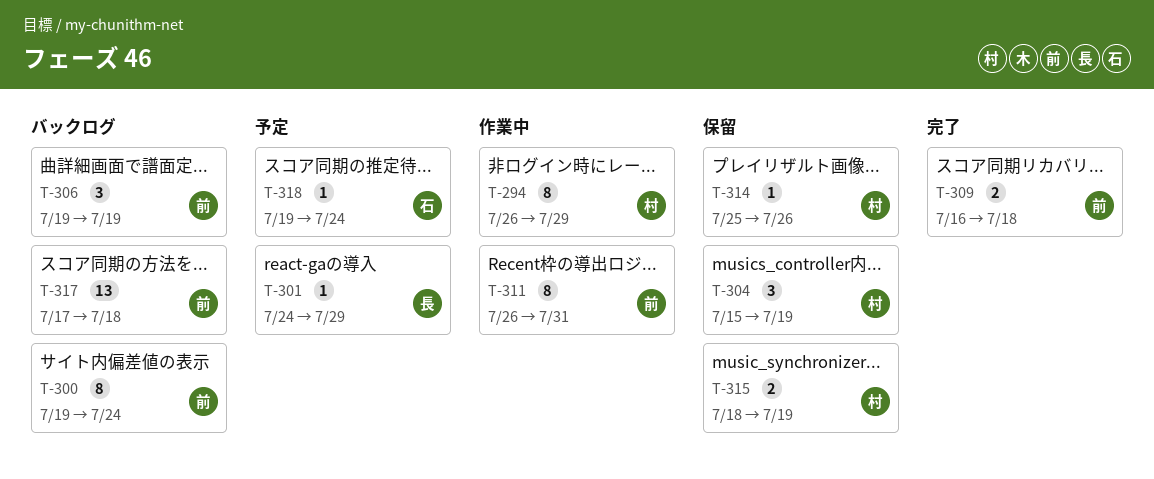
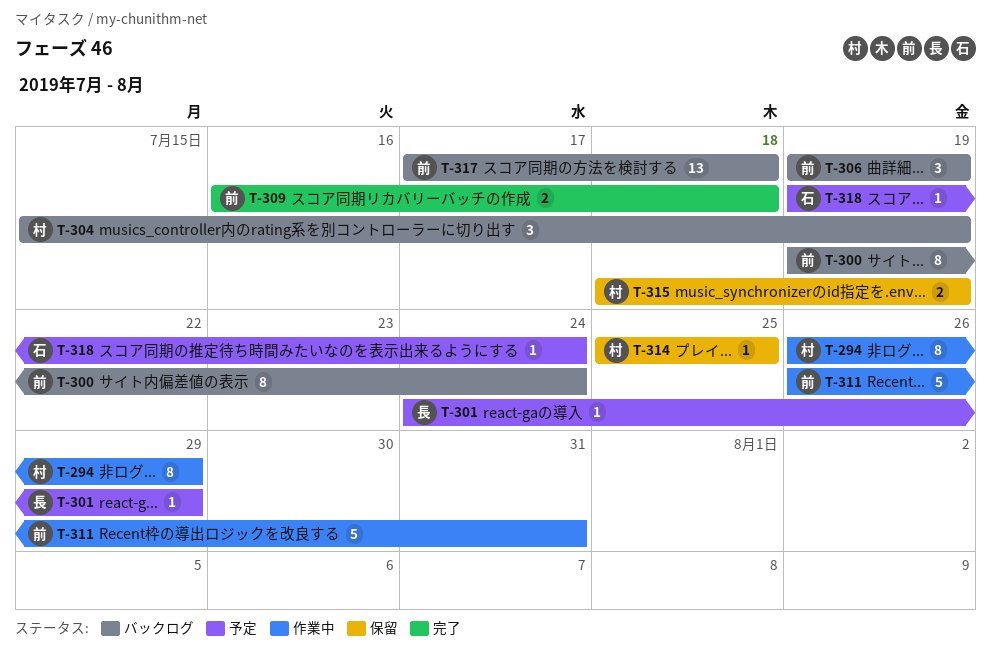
T-304, status: 保留 -> バックログ
T-311, estimate: 8 -> 5
T-314, due: Jul 26 -> Jul 25

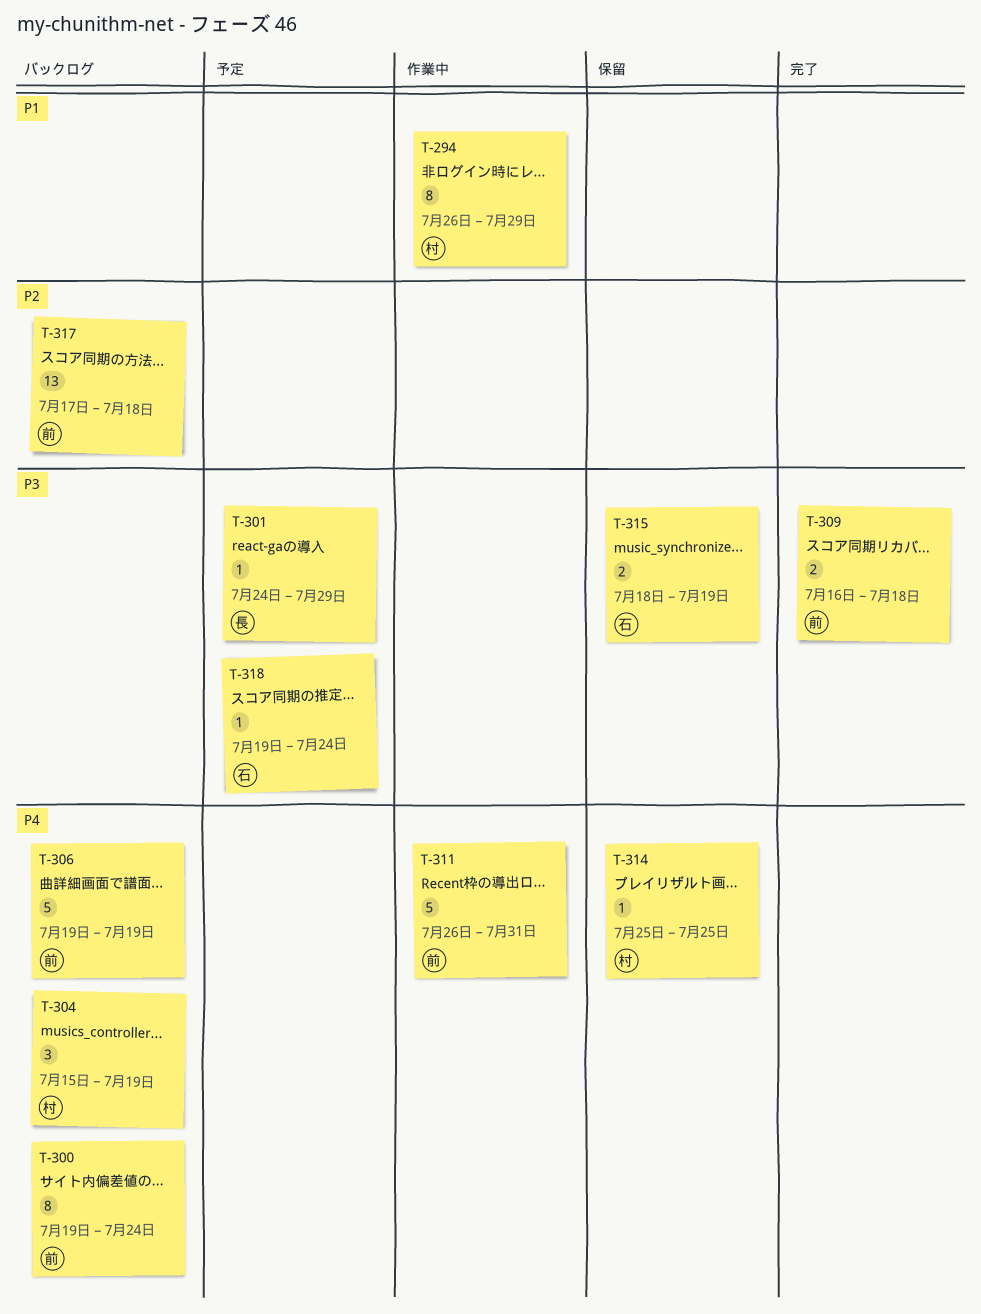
T-306, estimate: 3 -> 5
T-315, owner: 村 -> 石

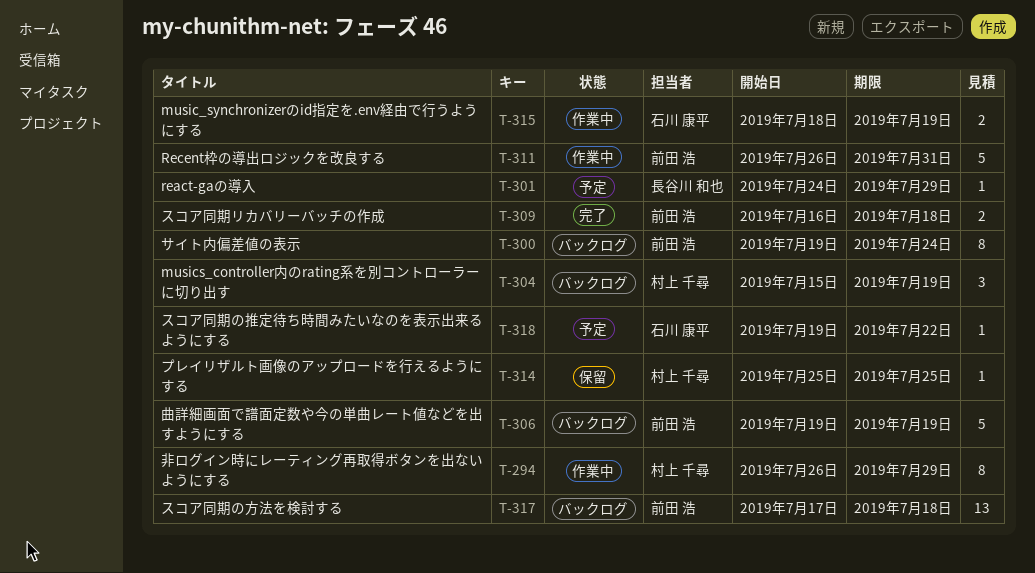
T-315, status: 保留 -> 作業中
T-318, due: Jul 24 -> Jul 22

